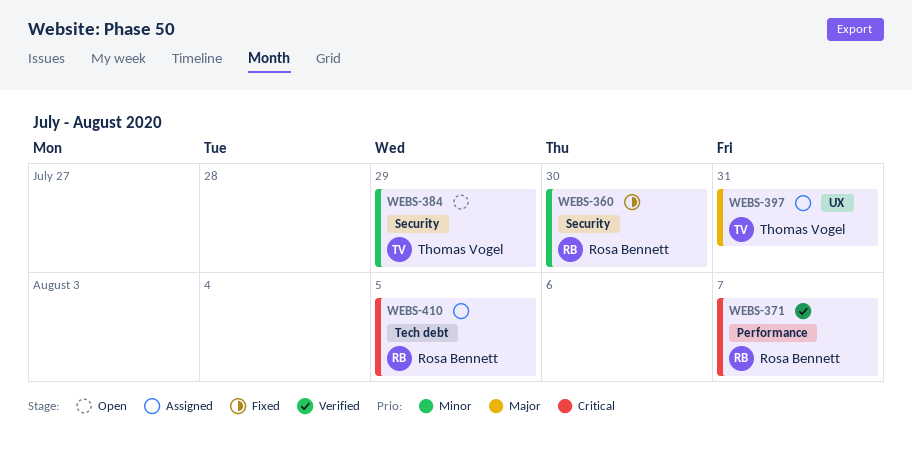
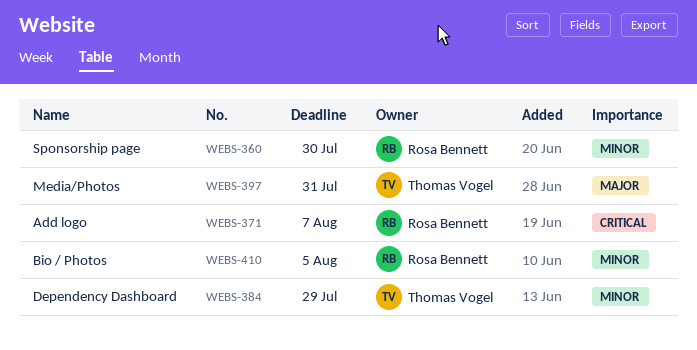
WEBS-410, priority: Critical -> Minor

